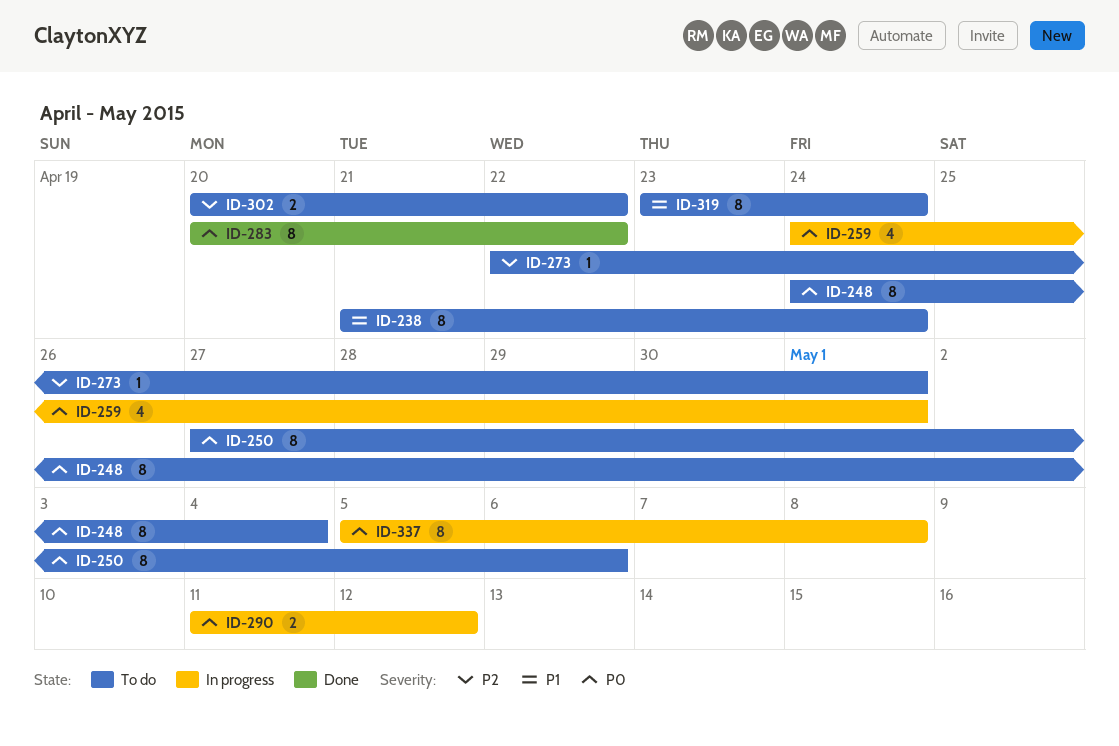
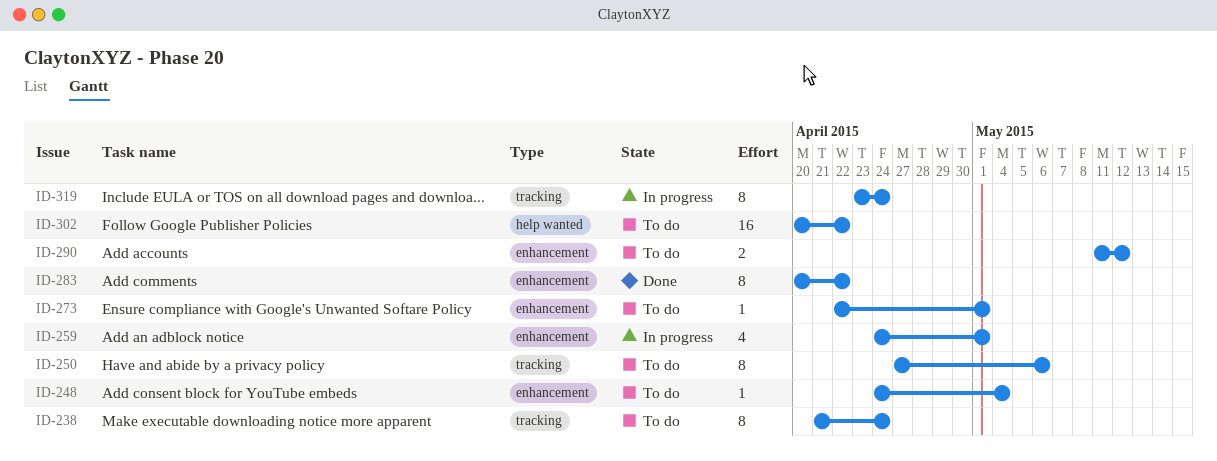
ID-248, estimate: 8 -> 1
ID-290, status: In progress -> To do
ID-302, estimate: 2 -> 16
ID-319, status: To do -> In progress
ID-337: present -> none

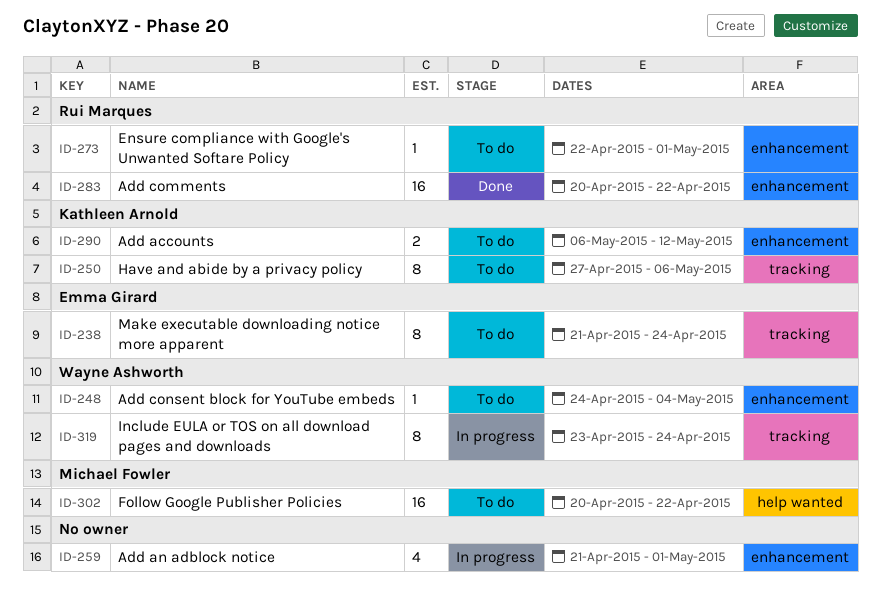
ID-259, start: Apr 24 -> Apr 21
ID-283, estimate: 8 -> 16
ID-290, start: May 11 -> May 6

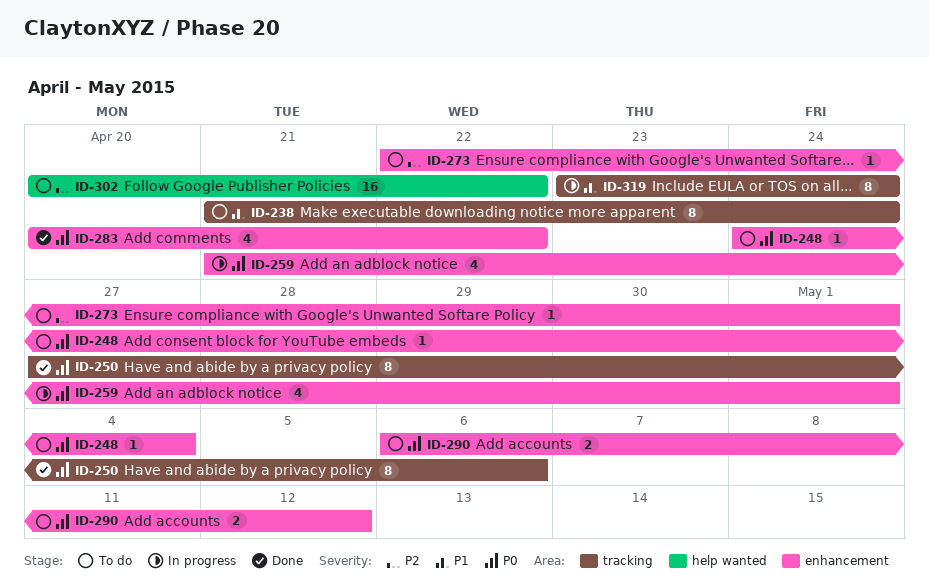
ID-250, status: To do -> Done
ID-283, estimate: 16 -> 4

